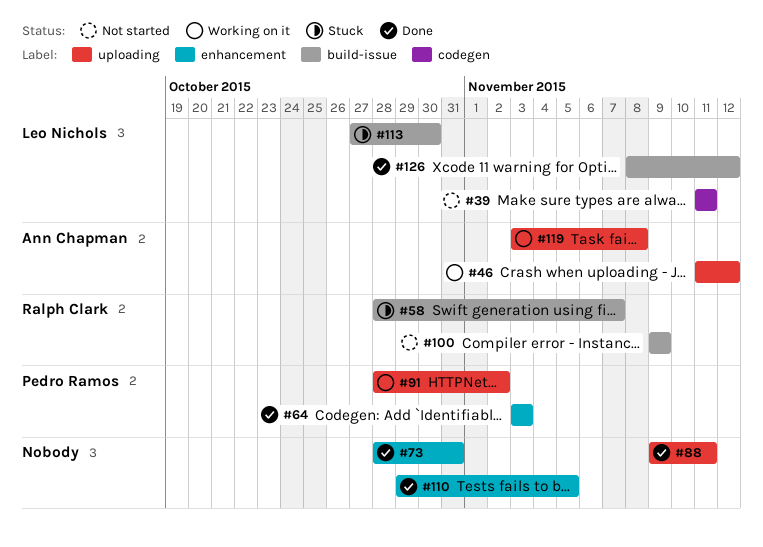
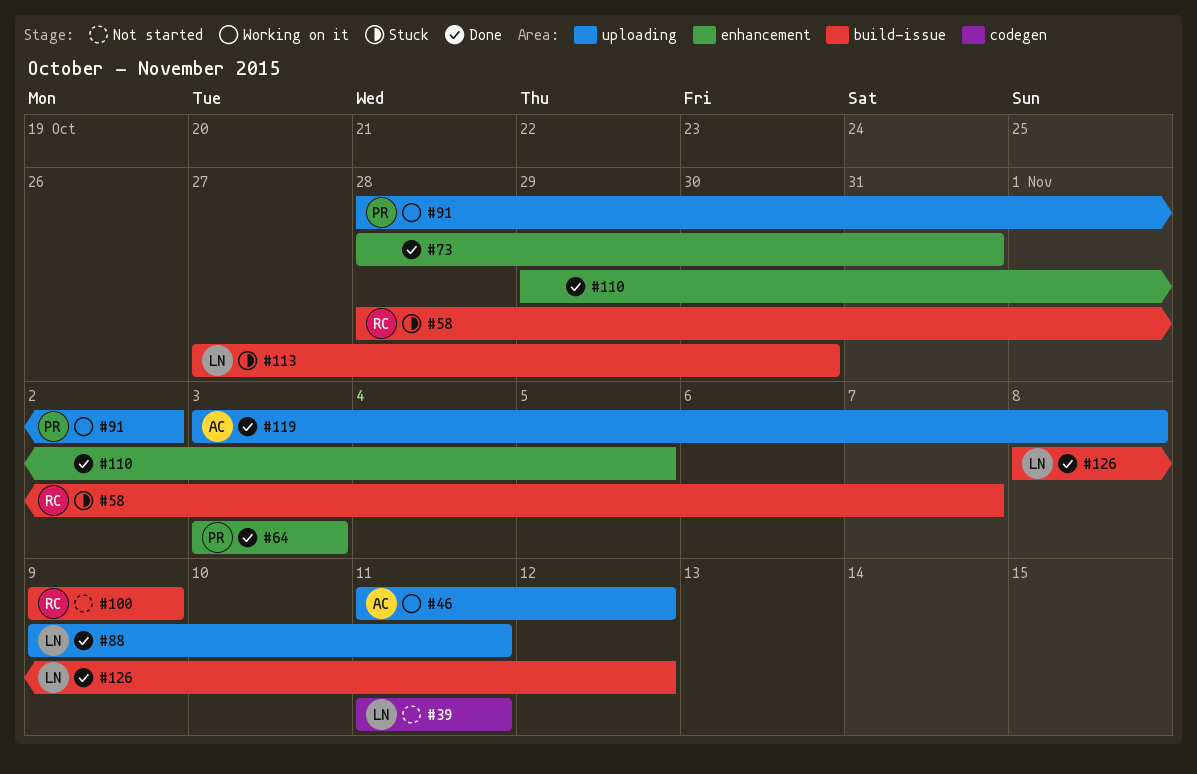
#88, owner: none -> Leo Nichols
#119, status: Working on it -> Done

